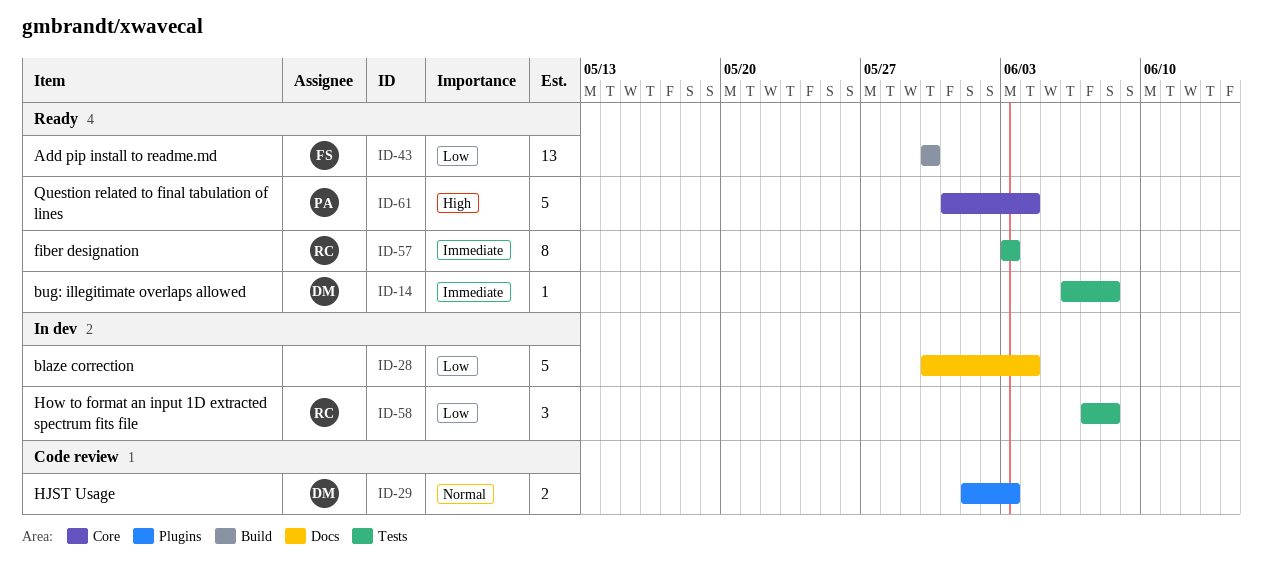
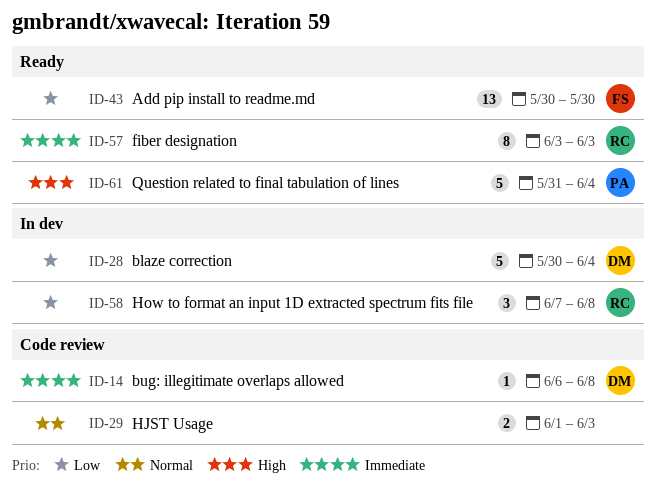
ID-14, status: Ready -> Code review
ID-28, owner: none -> DM
ID-29, owner: DM -> none

